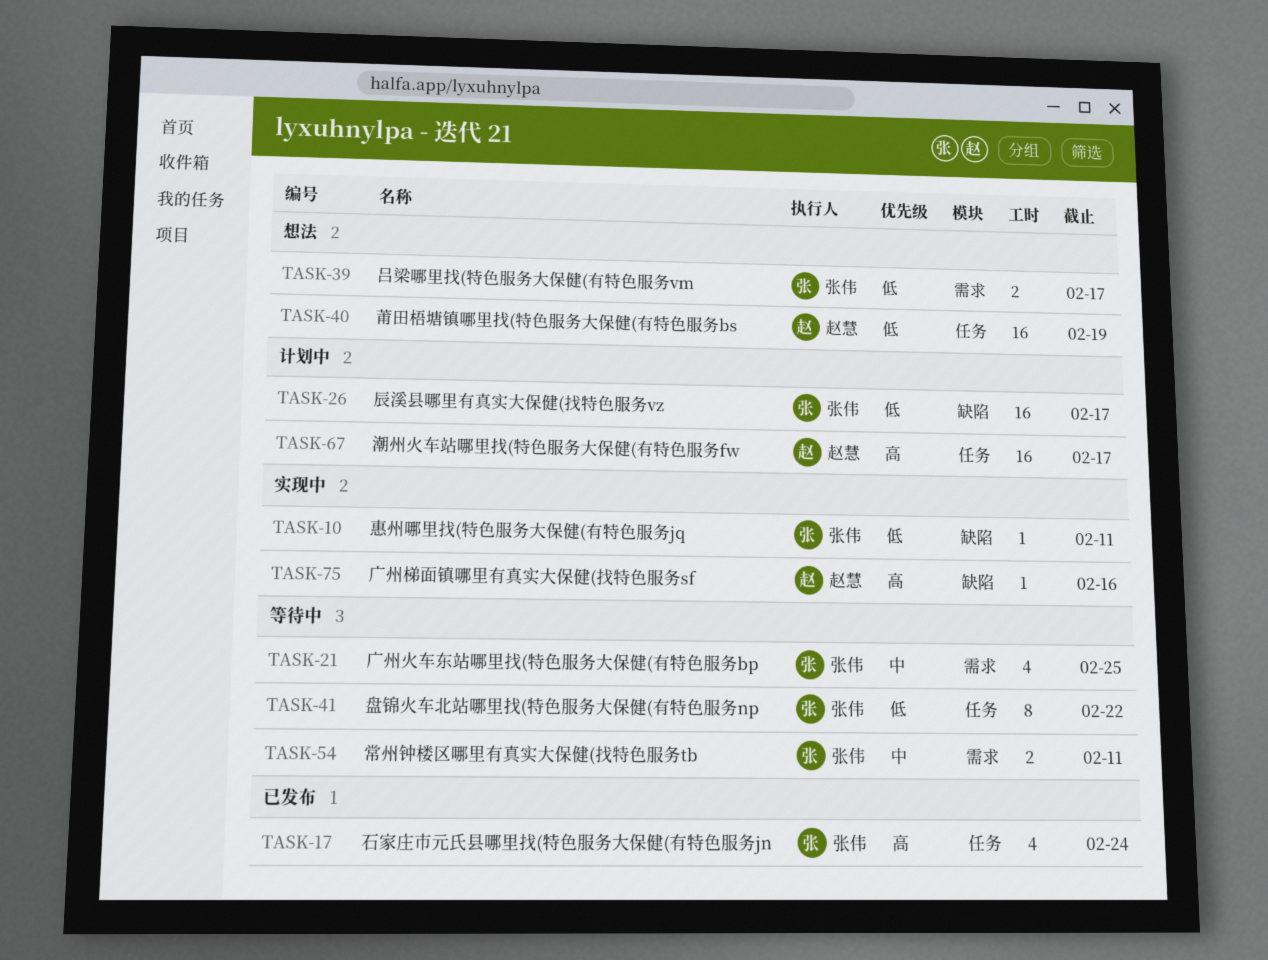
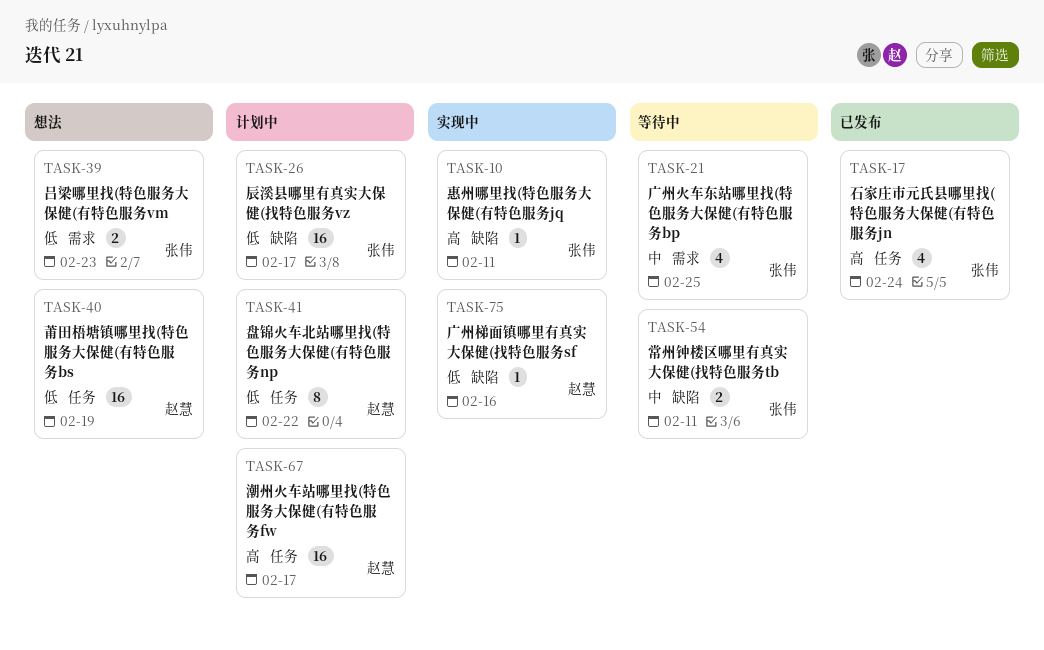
TASK-10, priority: 低 -> 高
TASK-39, due: Feb 17 -> Feb 23
TASK-41, status: 等待中 -> 计划中
TASK-41, owner: 张伟 -> 赵慧
TASK-54, label: 需求 -> 缺陷
TASK-75, priority: 高 -> 低

